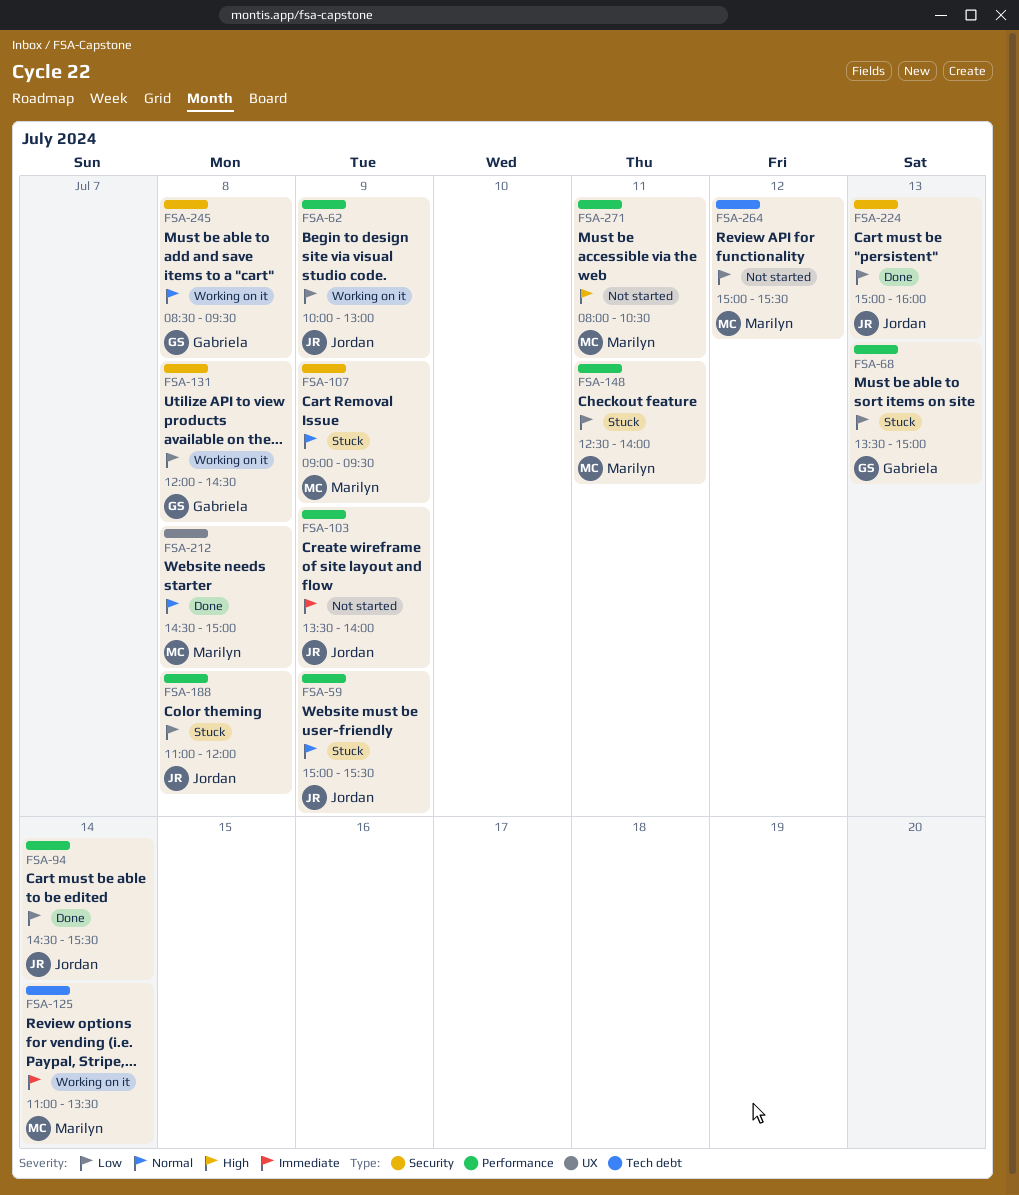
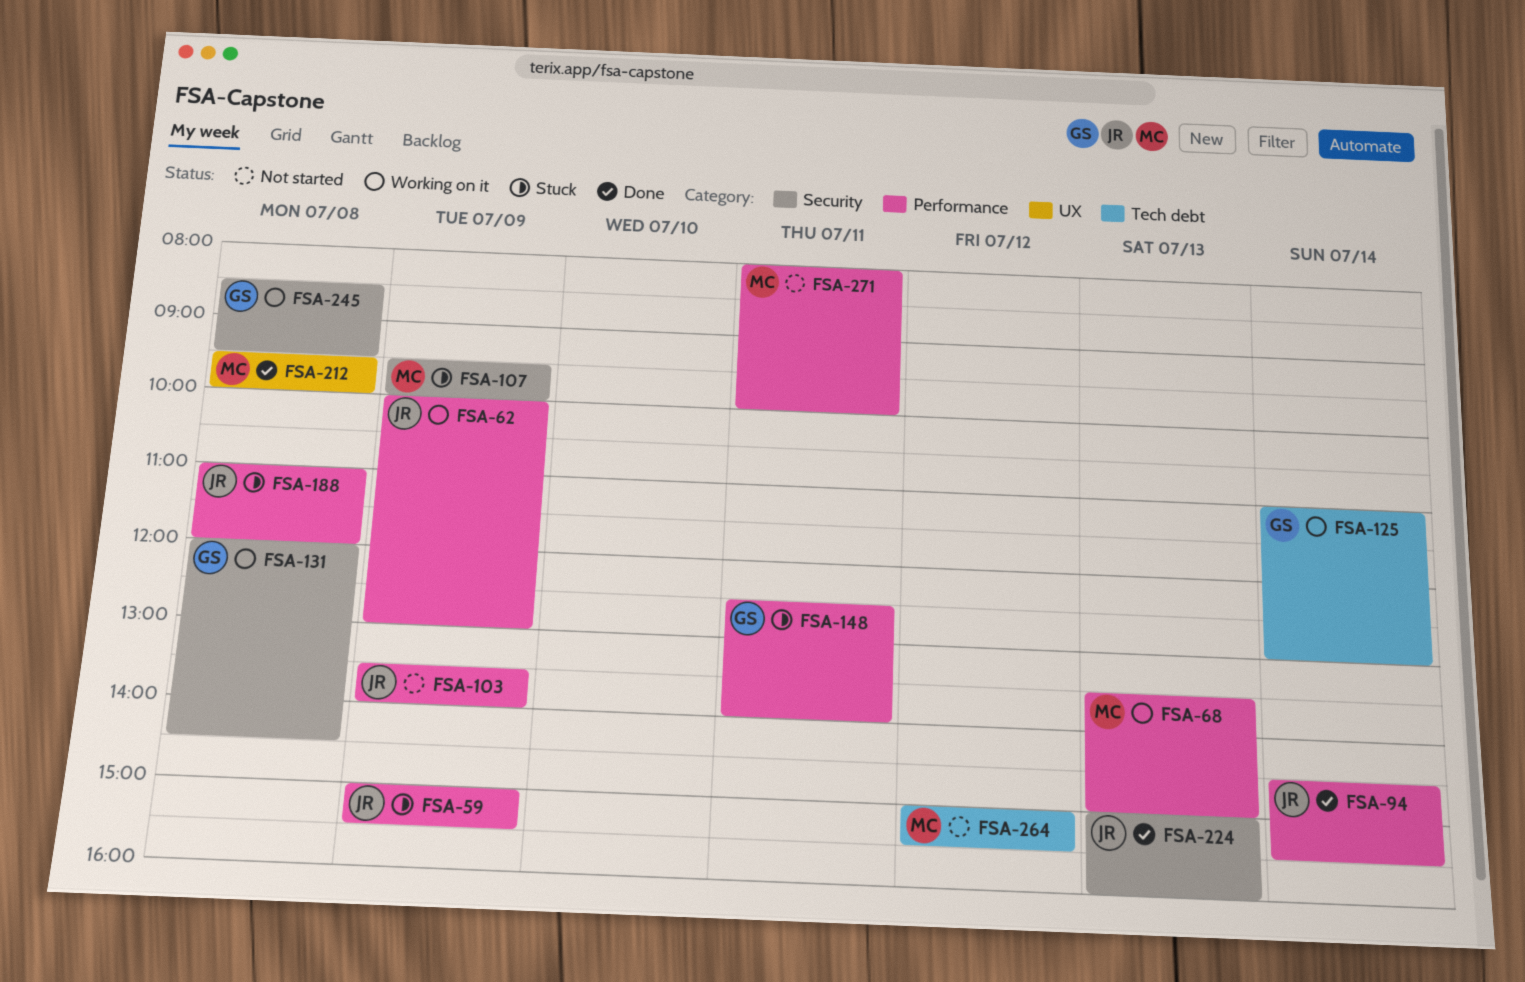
FSA-68, status: Stuck -> Working on it
FSA-68, owner: Gabriela -> Marilyn
FSA-107, begins: 09:00 -> 09:30
FSA-107, ends: 09:30 -> 10:00
FSA-125, owner: Marilyn -> Gabriela
FSA-125, ends: 13:30 -> 13:00
FSA-148, owner: Marilyn -> Gabriela
FSA-212, begins: 14:30 -> 09:30
FSA-212, ends: 15:00 -> 10:00
FSA-271, ends: 10:30 -> 10:00

